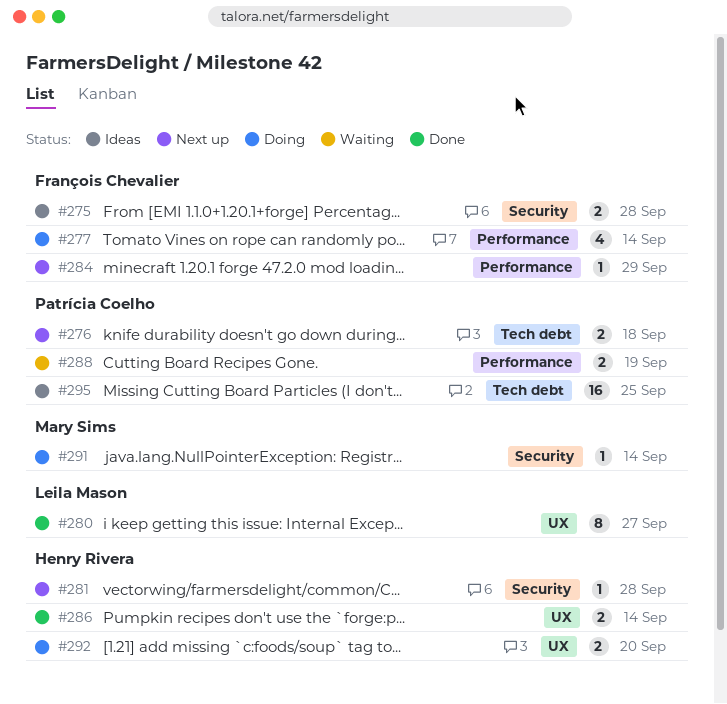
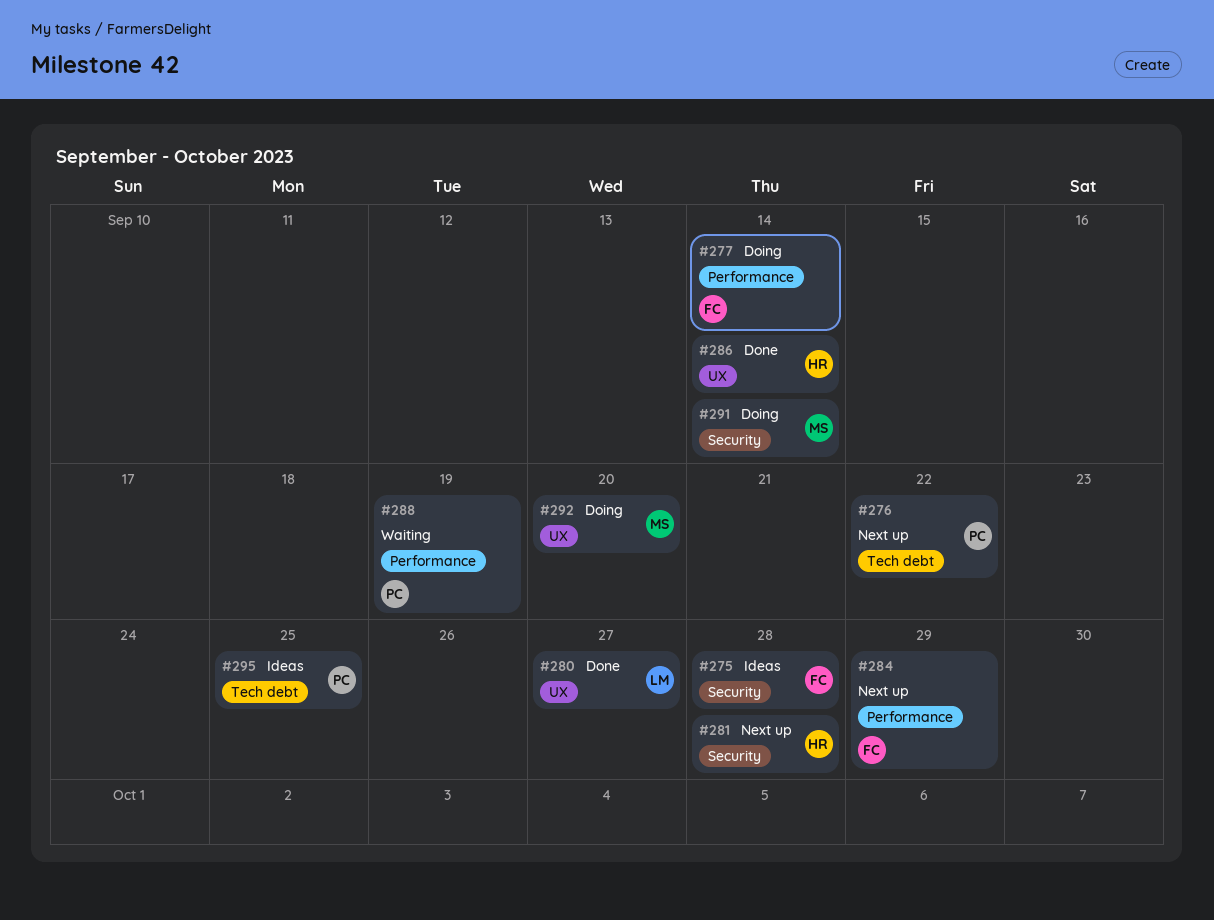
#276, due: Sep 18 -> Sep 22
#292, owner: Henry Rivera -> Mary Sims

